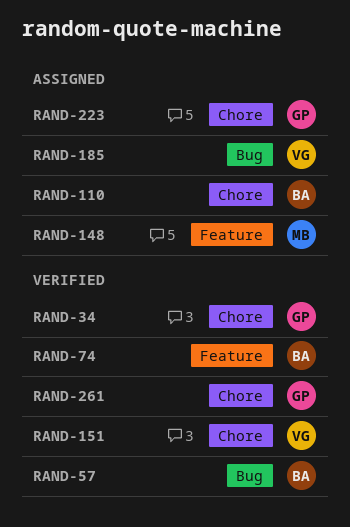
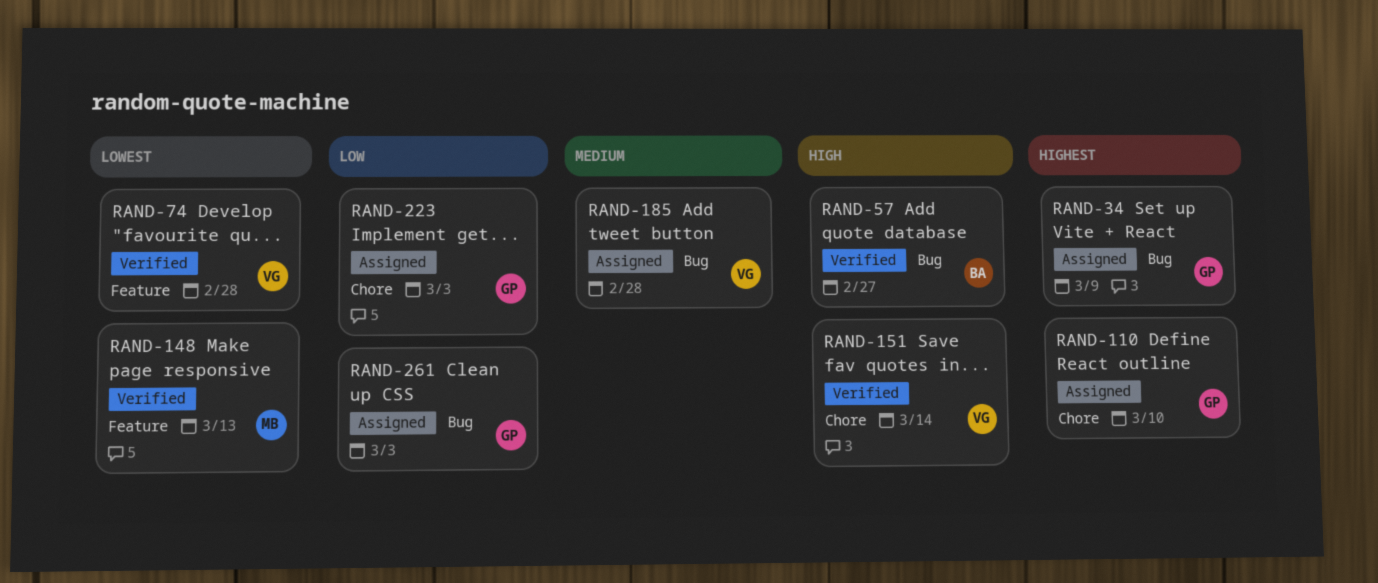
RAND-34, status: Verified -> Assigned
RAND-34, label: Chore -> Bug
RAND-74, owner: BA -> VG
RAND-110, owner: BA -> GP
RAND-148, status: Assigned -> Verified
RAND-261, status: Verified -> Assigned
RAND-261, label: Chore -> Bug

